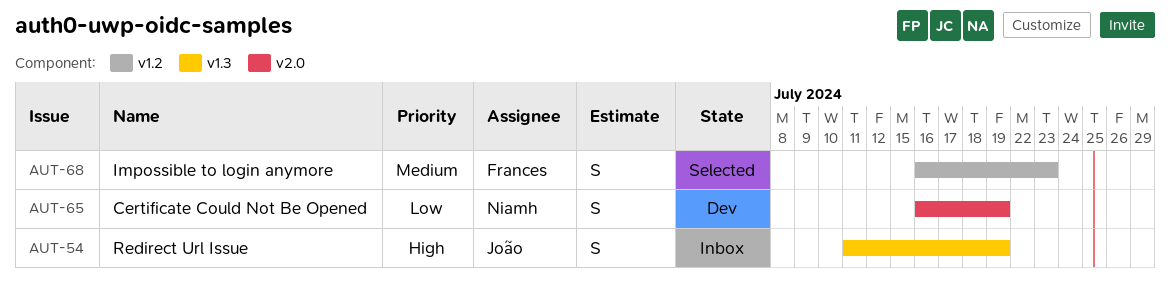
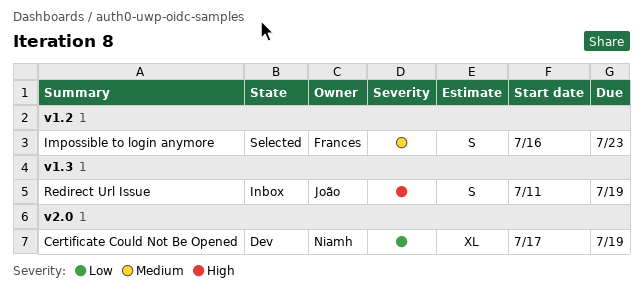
Certificate Could Not Be Opened, estimate: S -> XL
Certificate Could Not Be Opened, start: Jul 16 -> Jul 17

